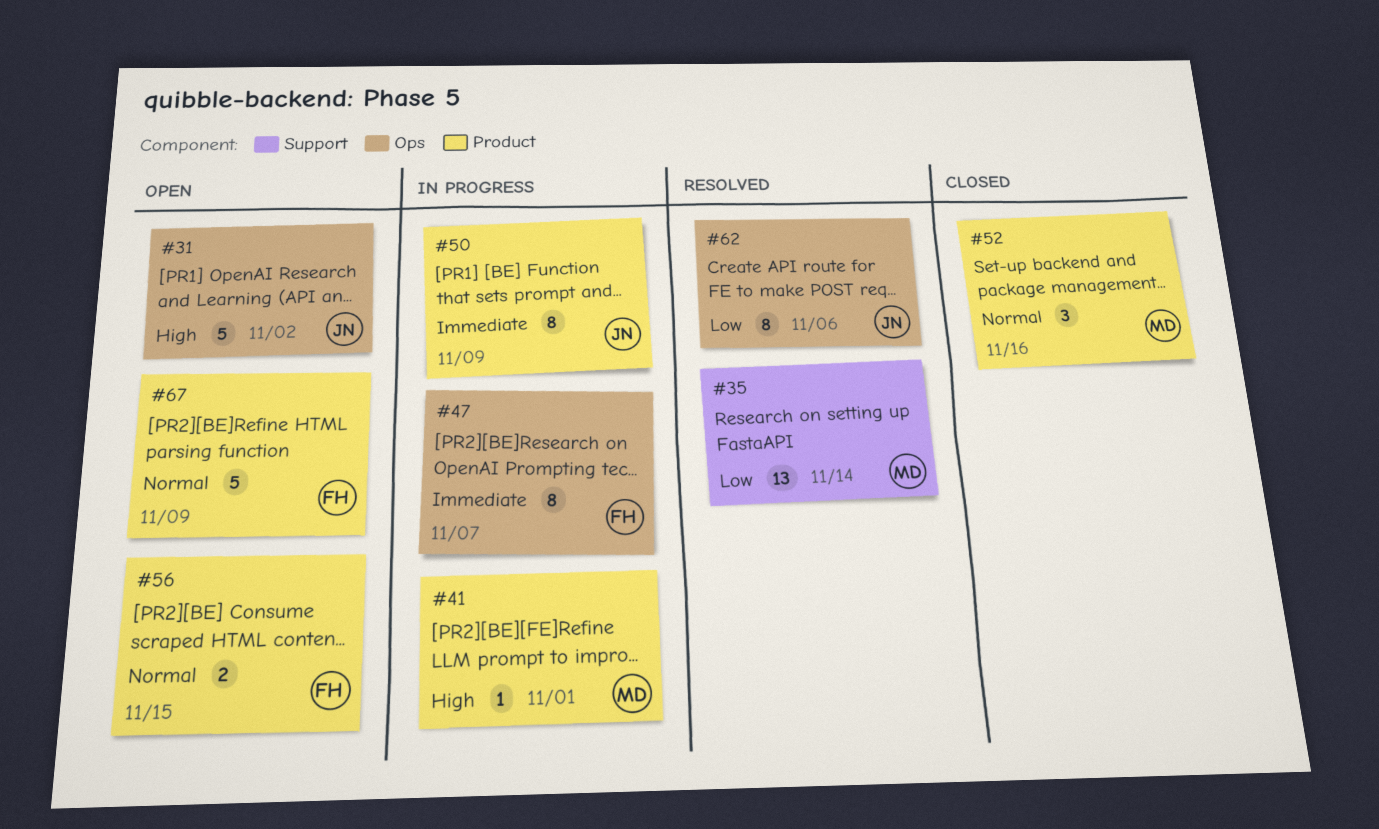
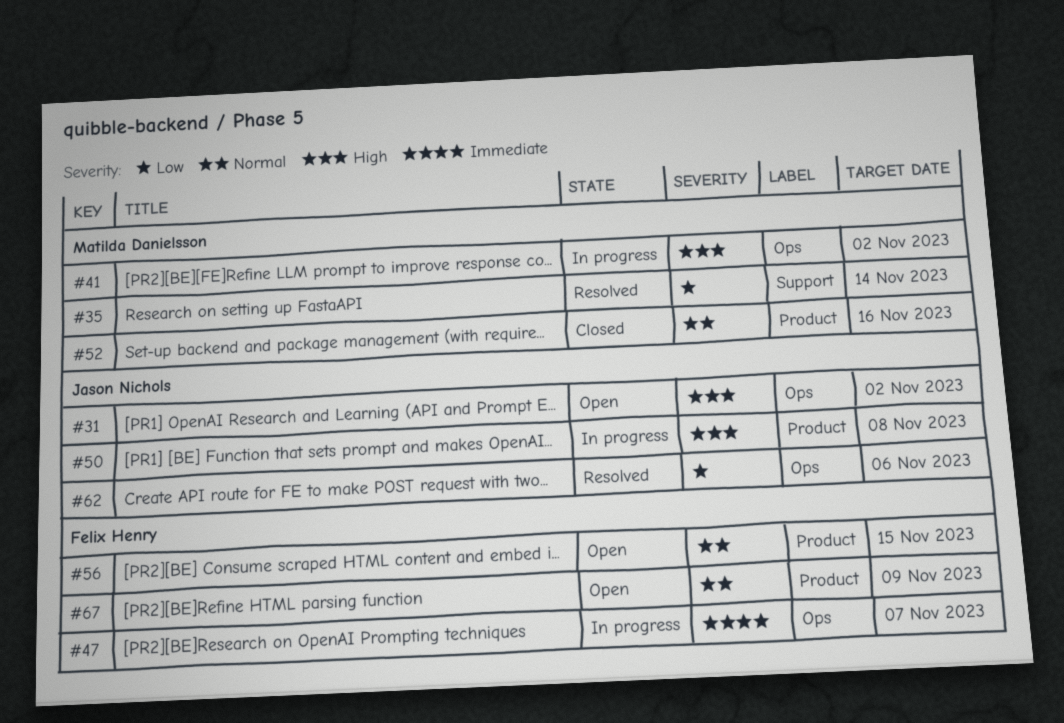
#41, label: Product -> Ops
#41, due: Nov 1 -> Nov 2
#50, priority: Immediate -> High
#50, due: Nov 9 -> Nov 8

